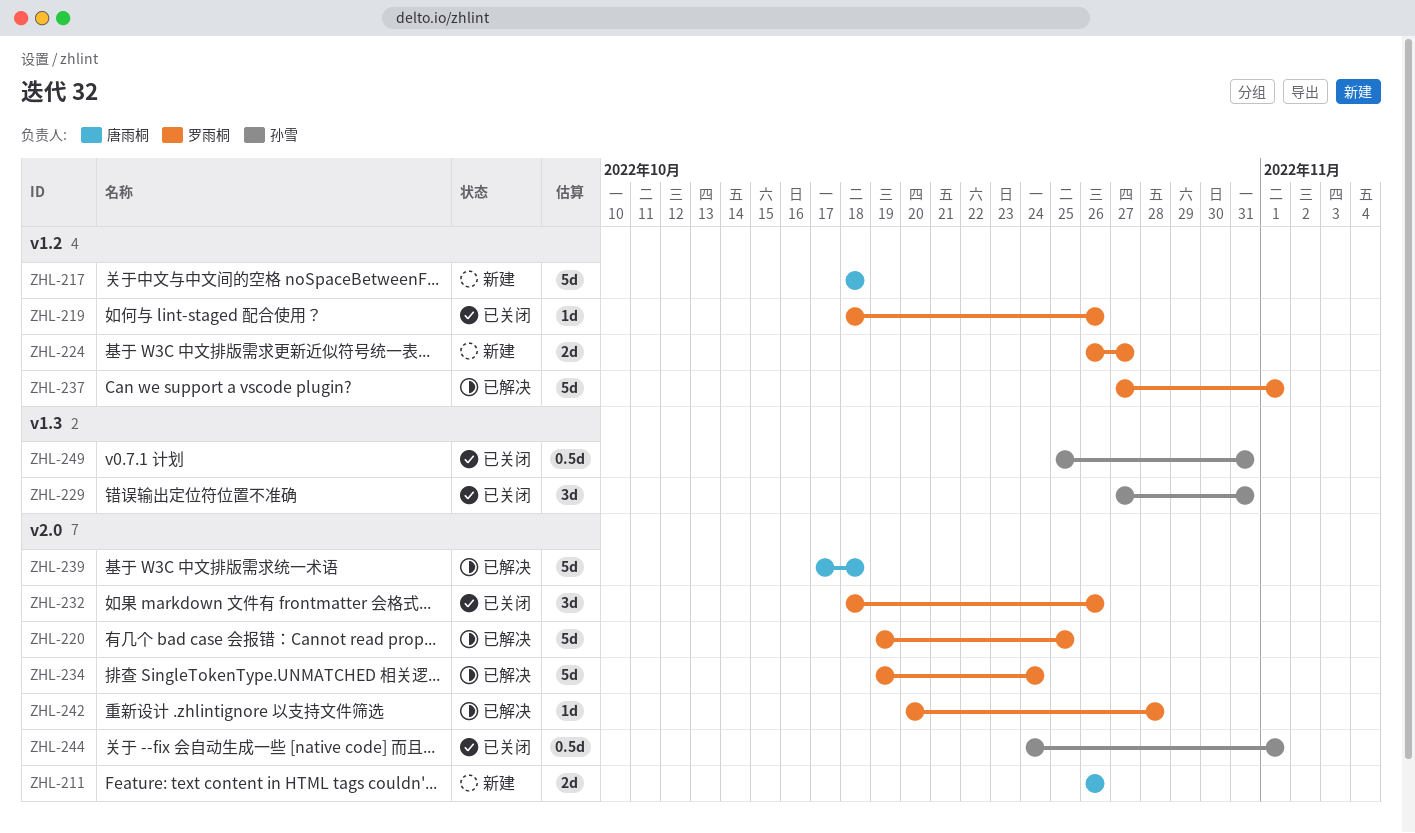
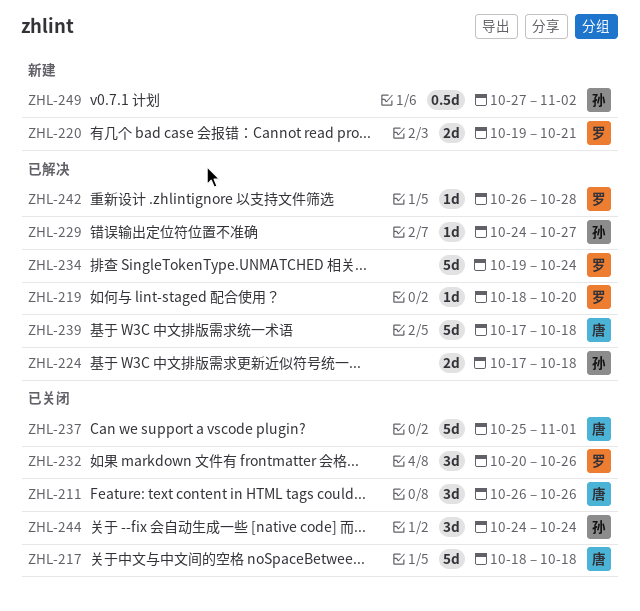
ZHL-211, status: 新建 -> 已关闭
ZHL-211, estimate: 2d -> 3d
ZHL-217, status: 新建 -> 已关闭
ZHL-219, status: 已关闭 -> 已解决
ZHL-219, due: Oct 26 -> Oct 20
ZHL-220, status: 已解决 -> 新建
ZHL-220, estimate: 5d -> 2d
ZHL-220, due: Oct 25 -> Oct 21
ZHL-224, status: 新建 -> 已解决
ZHL-224, owner: 罗雨桐 -> 孙雪
ZHL-224, start: Oct 26 -> Oct 17
ZHL-224, due: Oct 27 -> Oct 18
ZHL-229, status: 已关闭 -> 已解决
ZHL-229, estimate: 3d -> 1d
ZHL-229, start: Oct 27 -> Oct 24
ZHL-229, due: Oct 31 -> Oct 27
ZHL-232, start: Oct 18 -> Oct 20
ZHL-237, status: 已解决 -> 已关闭
ZHL-237, owner: 罗雨桐 -> 唐雨桐
ZHL-237, start: Oct 27 -> Oct 25
ZHL-242, start: Oct 20 -> Oct 26
ZHL-244, estimate: 0.5d -> 3d
ZHL-244, due: Nov 1 -> Oct 24
ZHL-249, status: 已关闭 -> 新建
ZHL-249, start: Oct 25 -> Oct 27
ZHL-249, due: Oct 31 -> Nov 2

